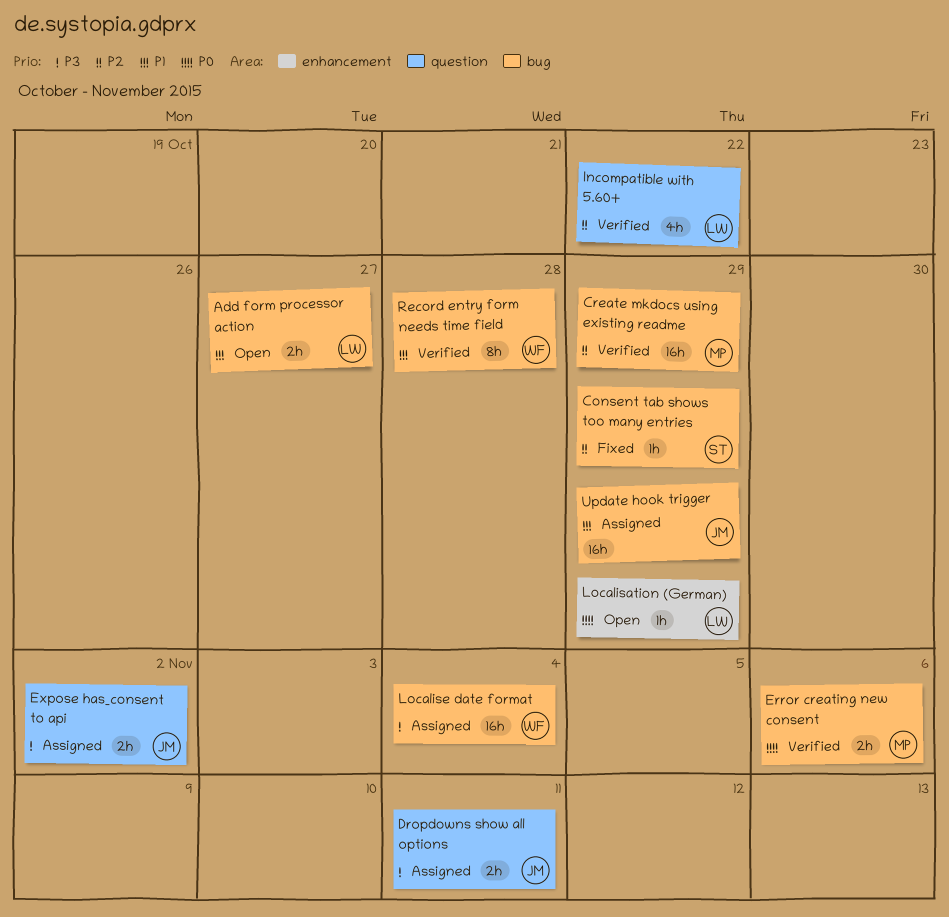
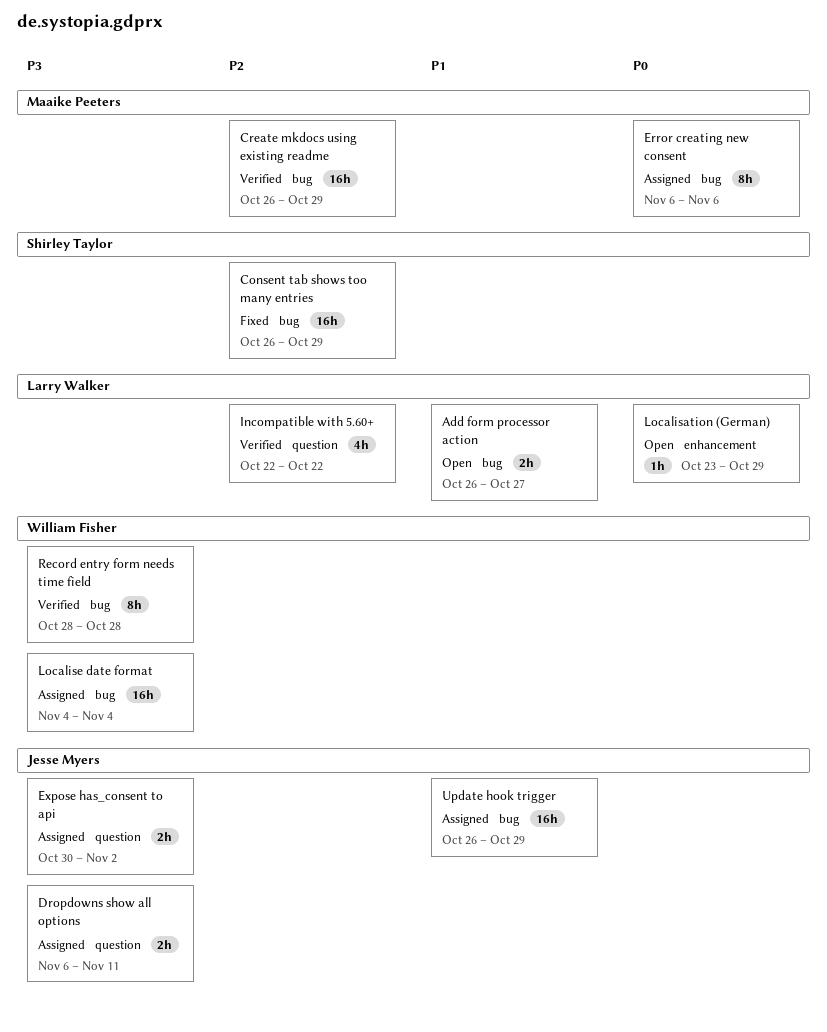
Consent tab shows too many entries, estimate: 1h -> 16h
Error creating new consent, status: Verified -> Assigned
Error creating new consent, estimate: 2h -> 8h
Record entry form needs time field, priority: P1 -> P3

